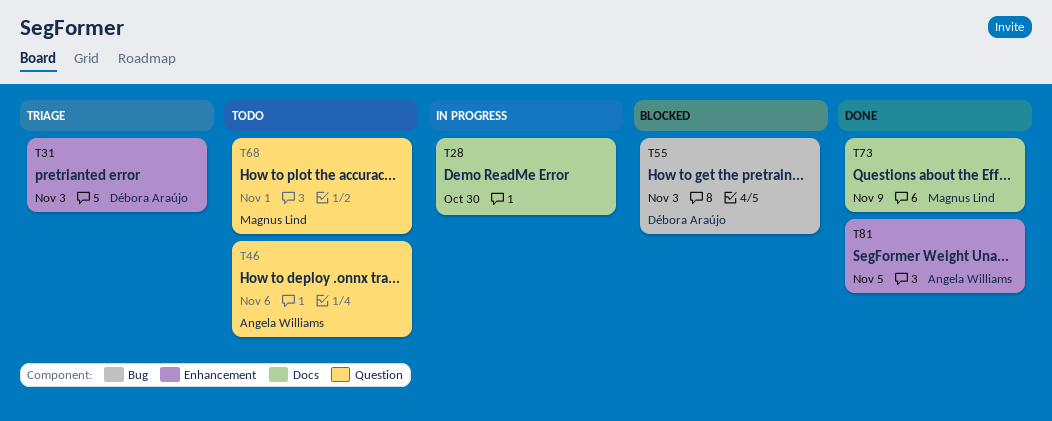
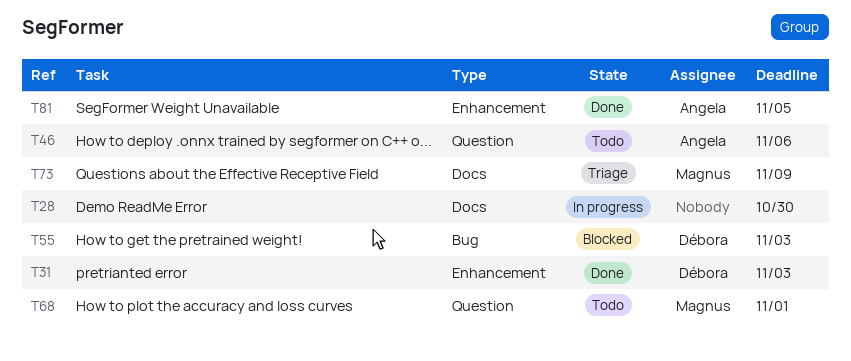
T31, status: Triage -> Done
T73, status: Done -> Triage

